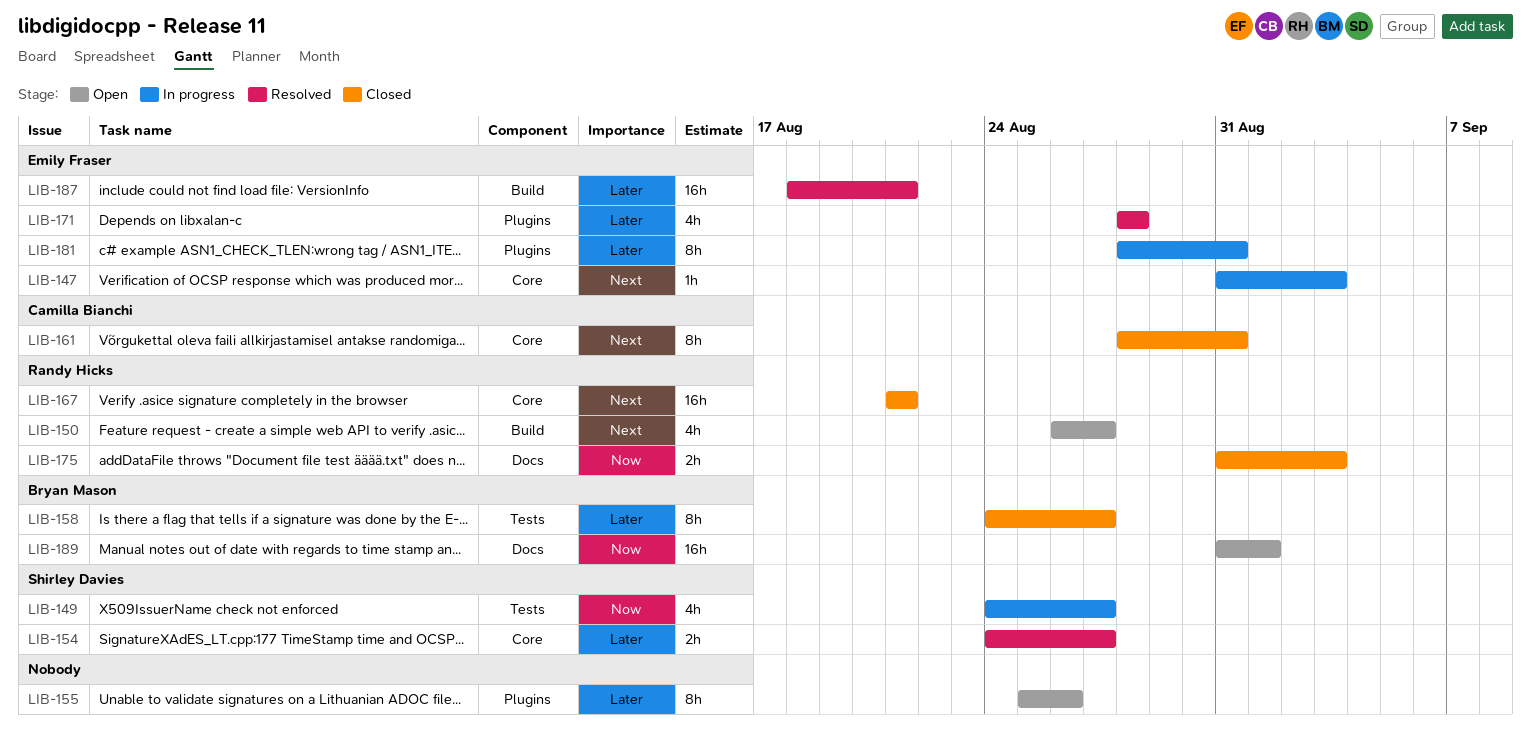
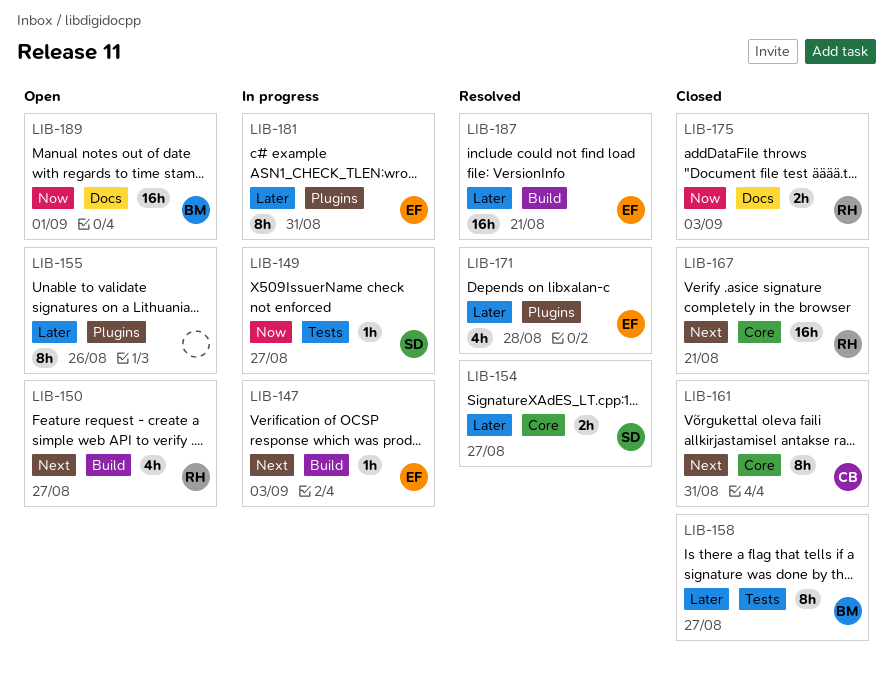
LIB-147, label: Core -> Build
LIB-149, estimate: 4h -> 1h

